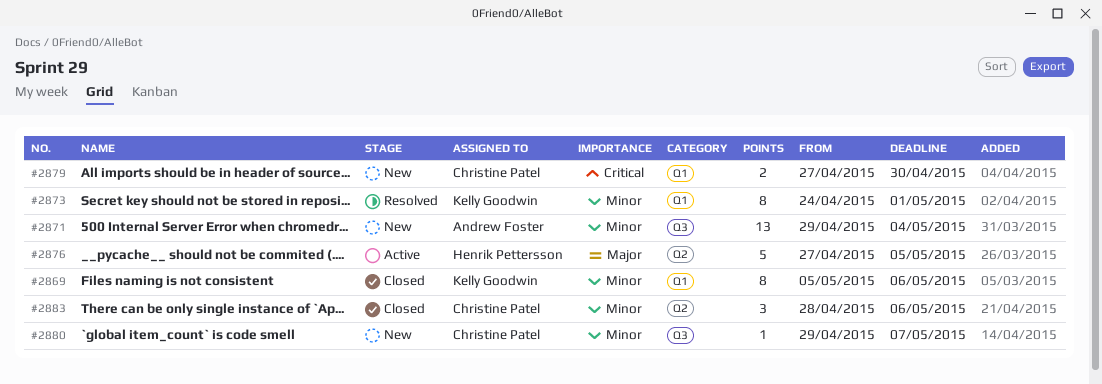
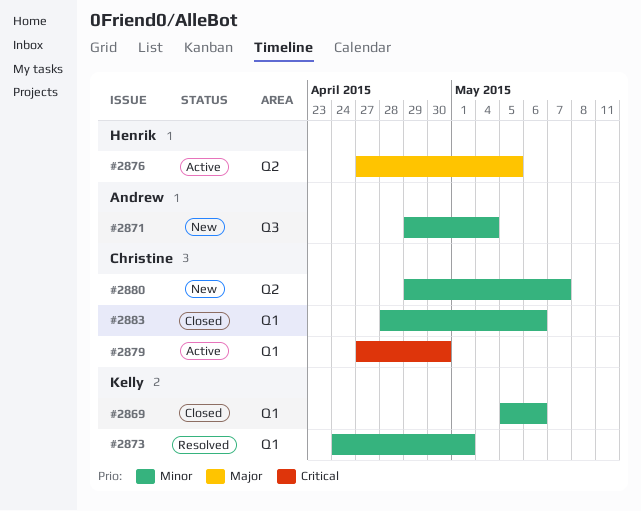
#2879, status: New -> Active
#2880, label: Q3 -> Q2
#2883, label: Q2 -> Q1

